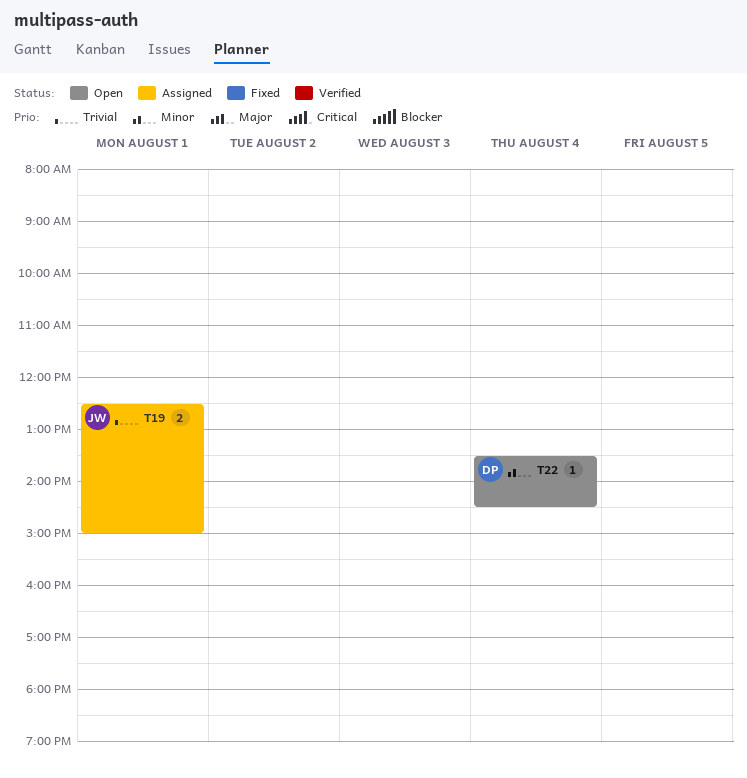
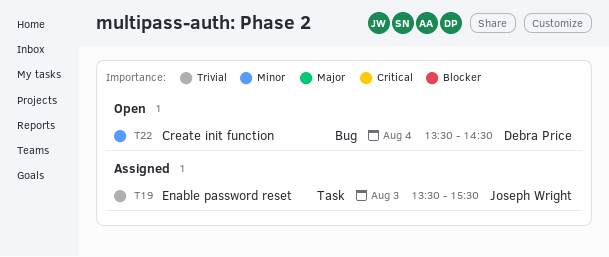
T19, day: Aug 1 -> Aug 3
T19, begins: 12:30 -> 13:30
T19, ends: 15:00 -> 15:30

